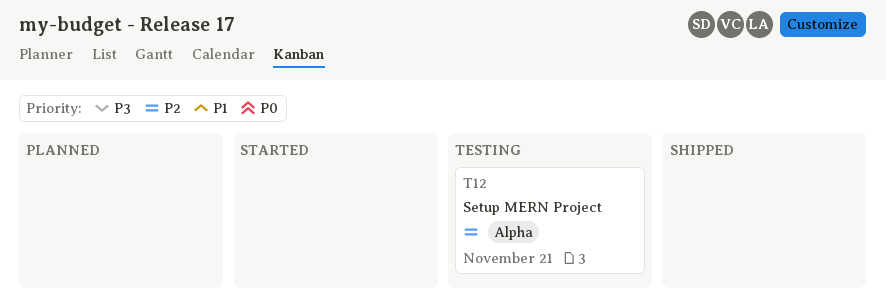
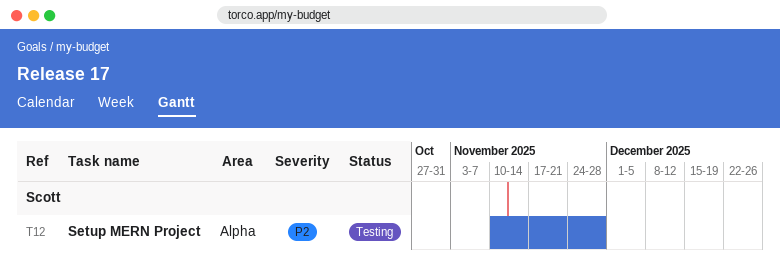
T12, due: Nov 21 -> Nov 28

